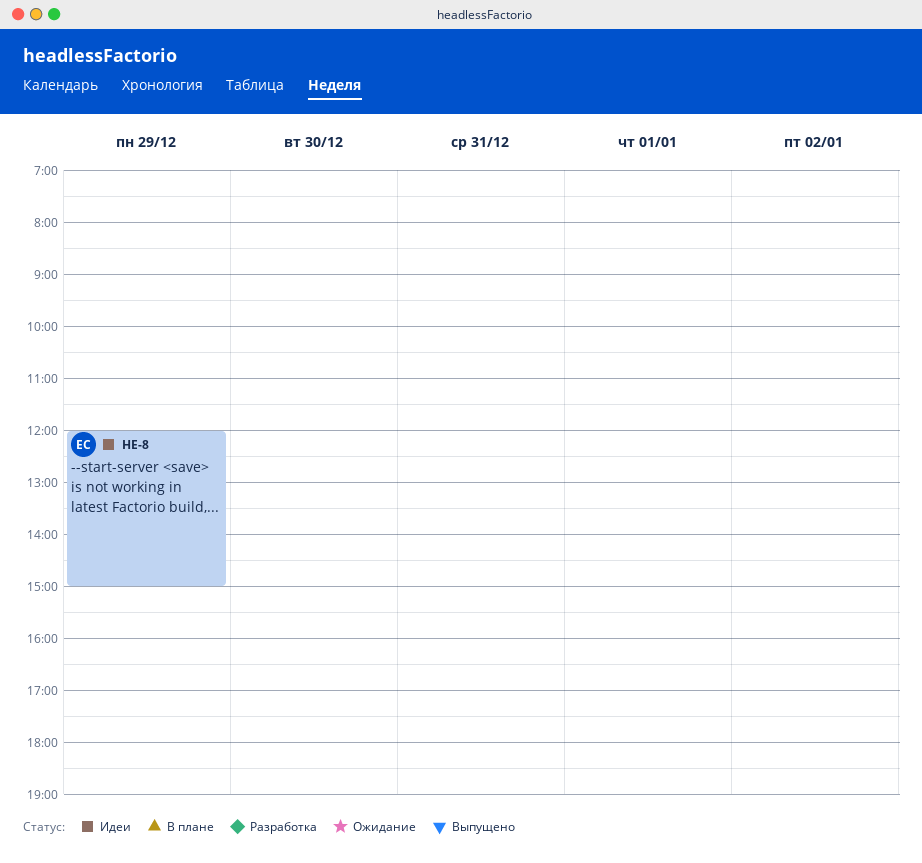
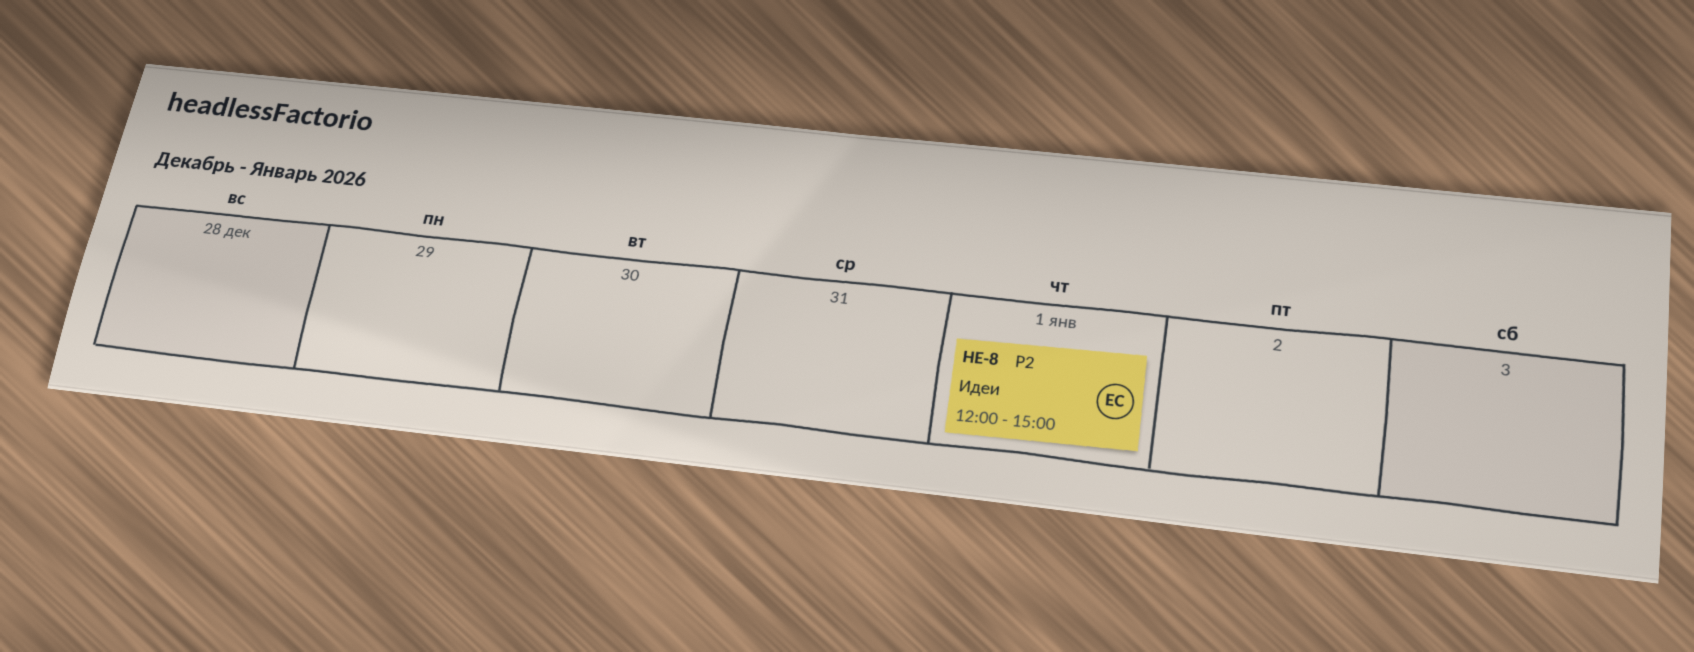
HE-8, day: Dec 29 -> Jan 1

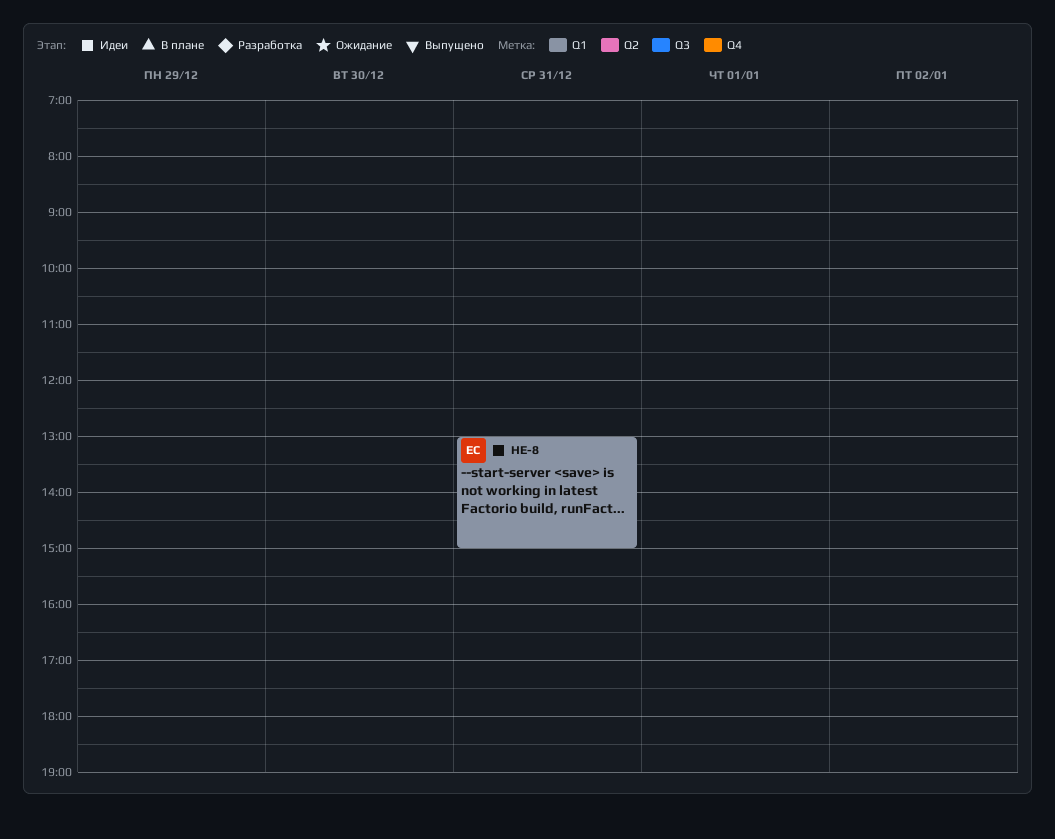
HE-8, day: Jan 1 -> Dec 31
HE-8, begins: 12:00 -> 13:00

